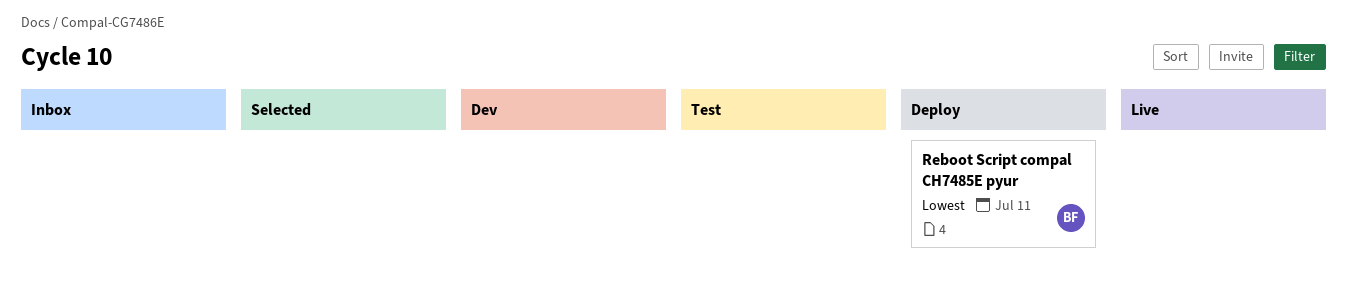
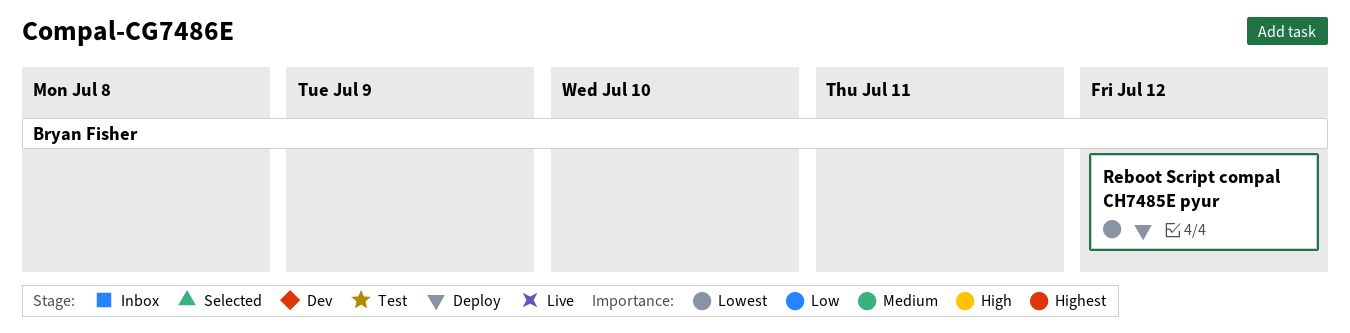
Reboot Script compal CH7485E pyur, due: Jul 11 -> Jul 12

